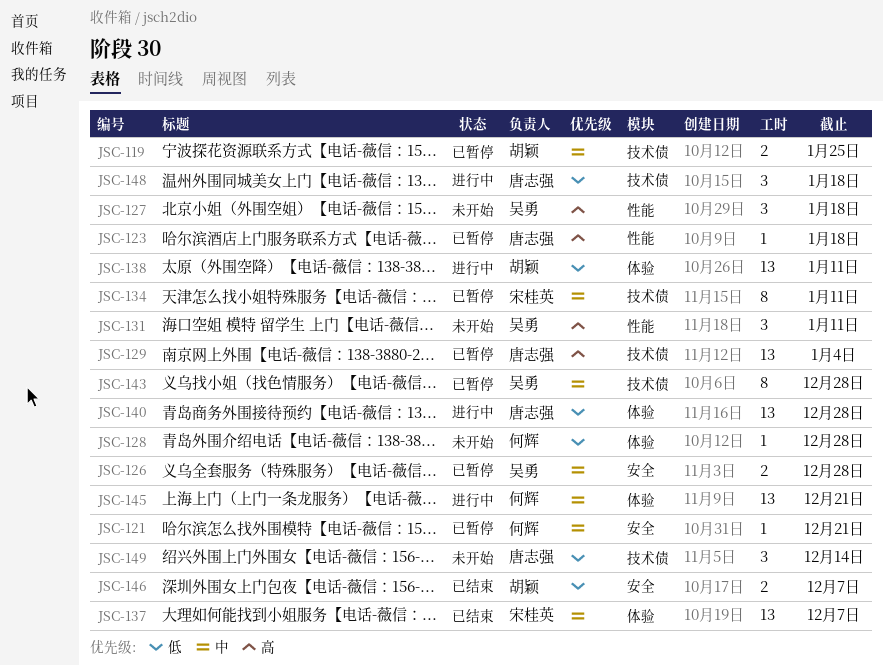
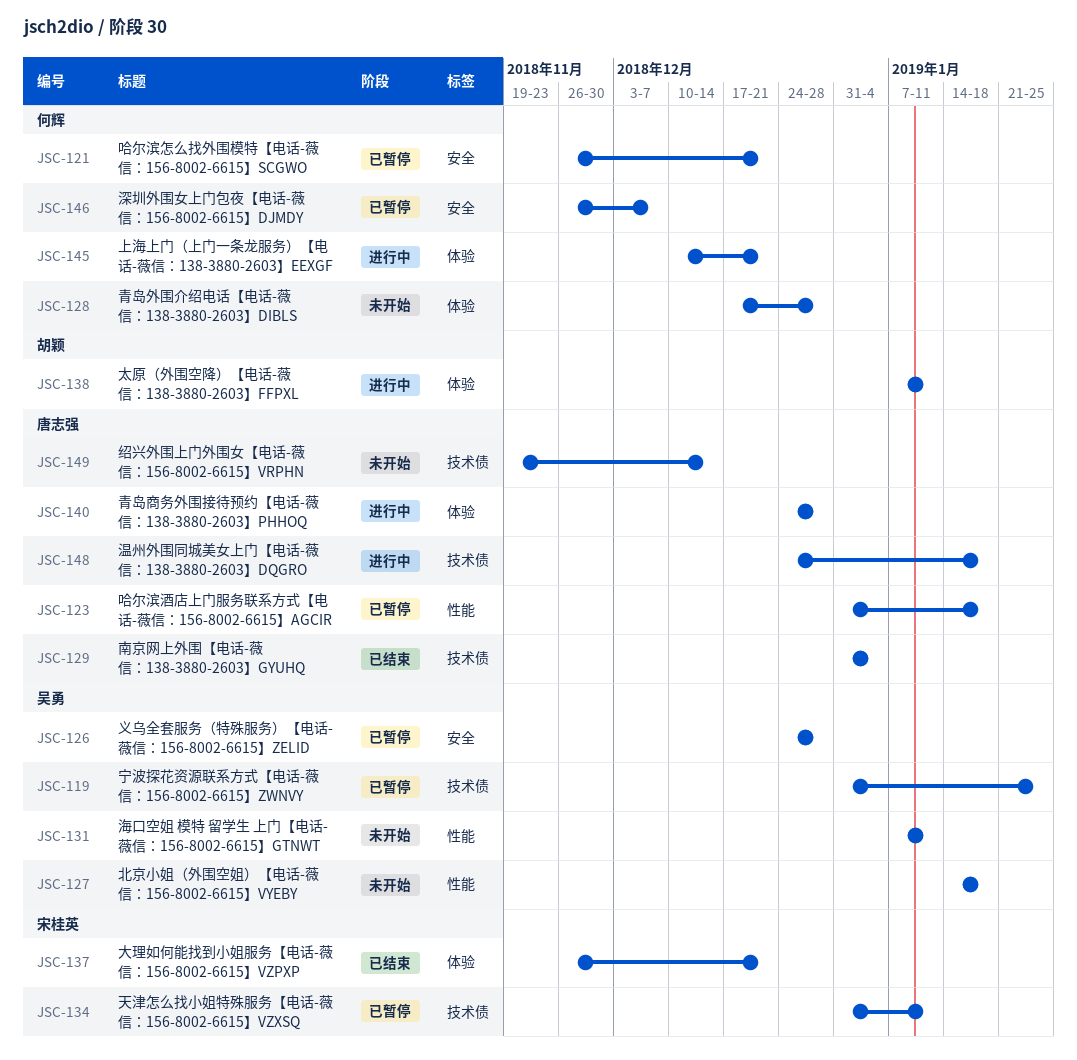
JSC-119, owner: 胡颖 -> 吴勇
JSC-129, status: 已暂停 -> 已结束
JSC-137, due: Dec 7 -> Dec 21
JSC-143: present -> none
JSC-146, status: 已结束 -> 已暂停
JSC-146, owner: 胡颖 -> 何辉

